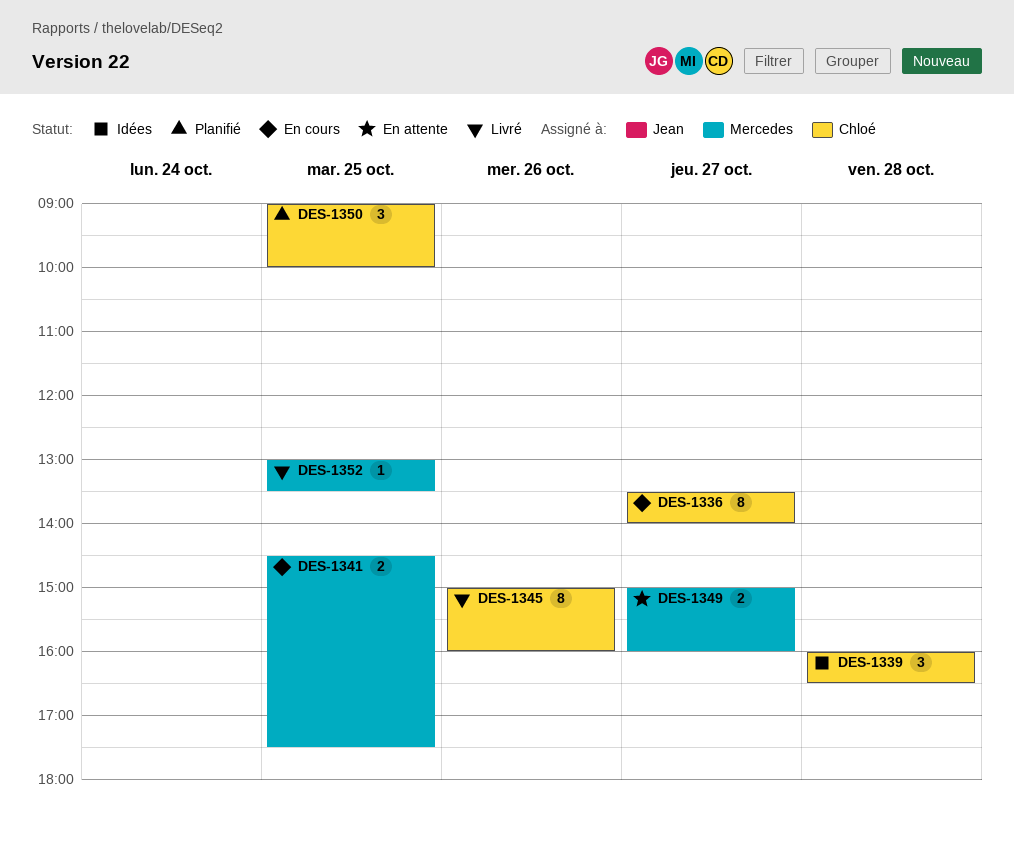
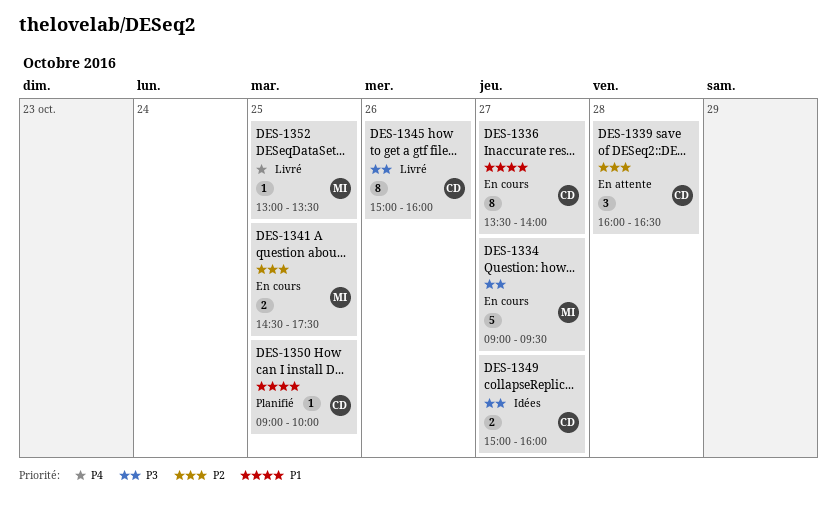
DES-1334: none -> present
DES-1339, status: Idées -> En attente
DES-1349, status: En attente -> Idées
DES-1349, owner: Mercedes -> Chloé
DES-1350, estimate: 3 -> 1

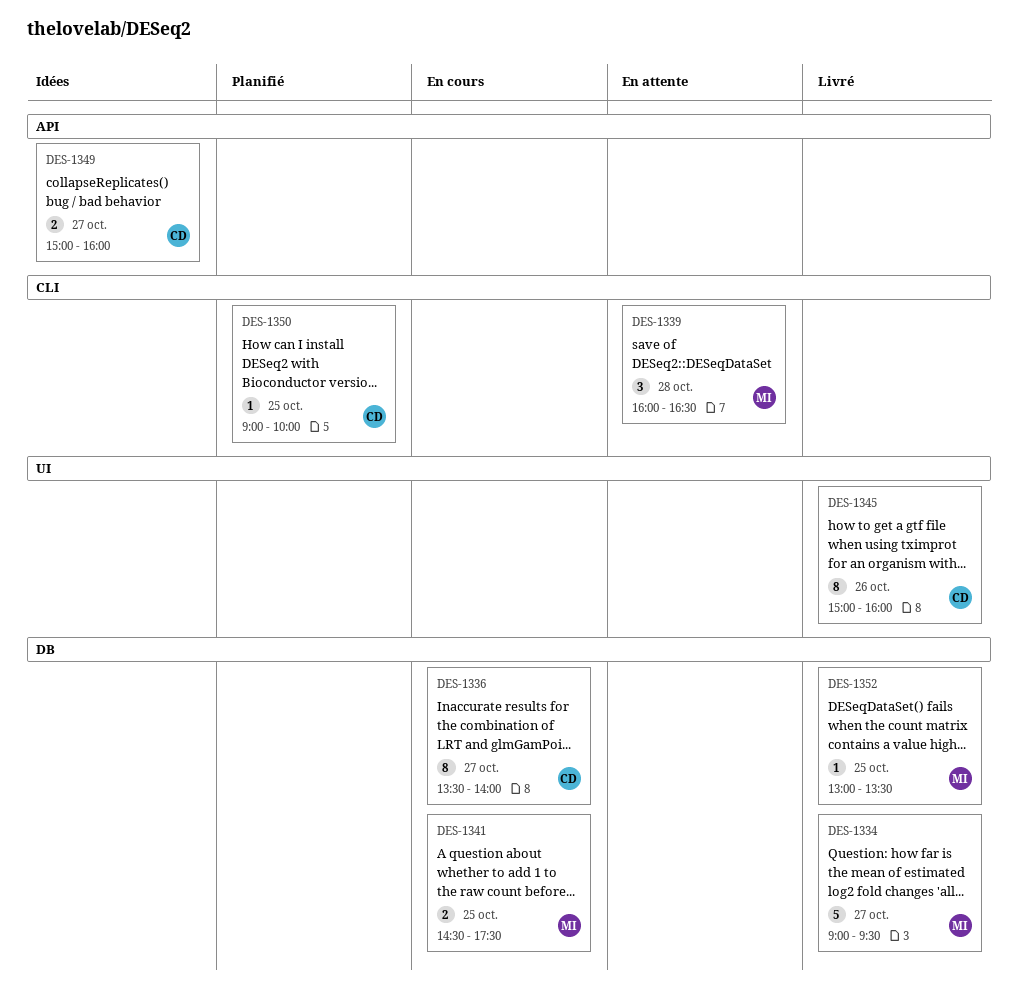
DES-1334, status: En cours -> Livré
DES-1339, owner: CD -> MI

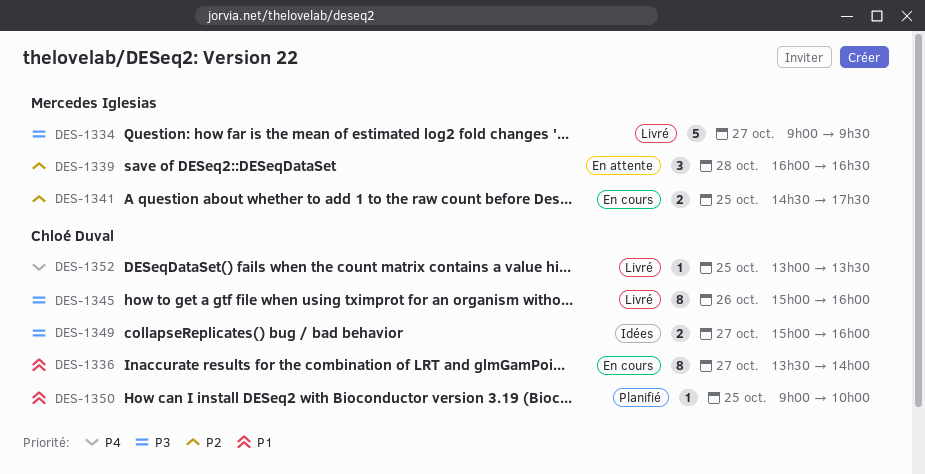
DES-1352, owner: Mercedes Iglesias -> Chloé Duval

